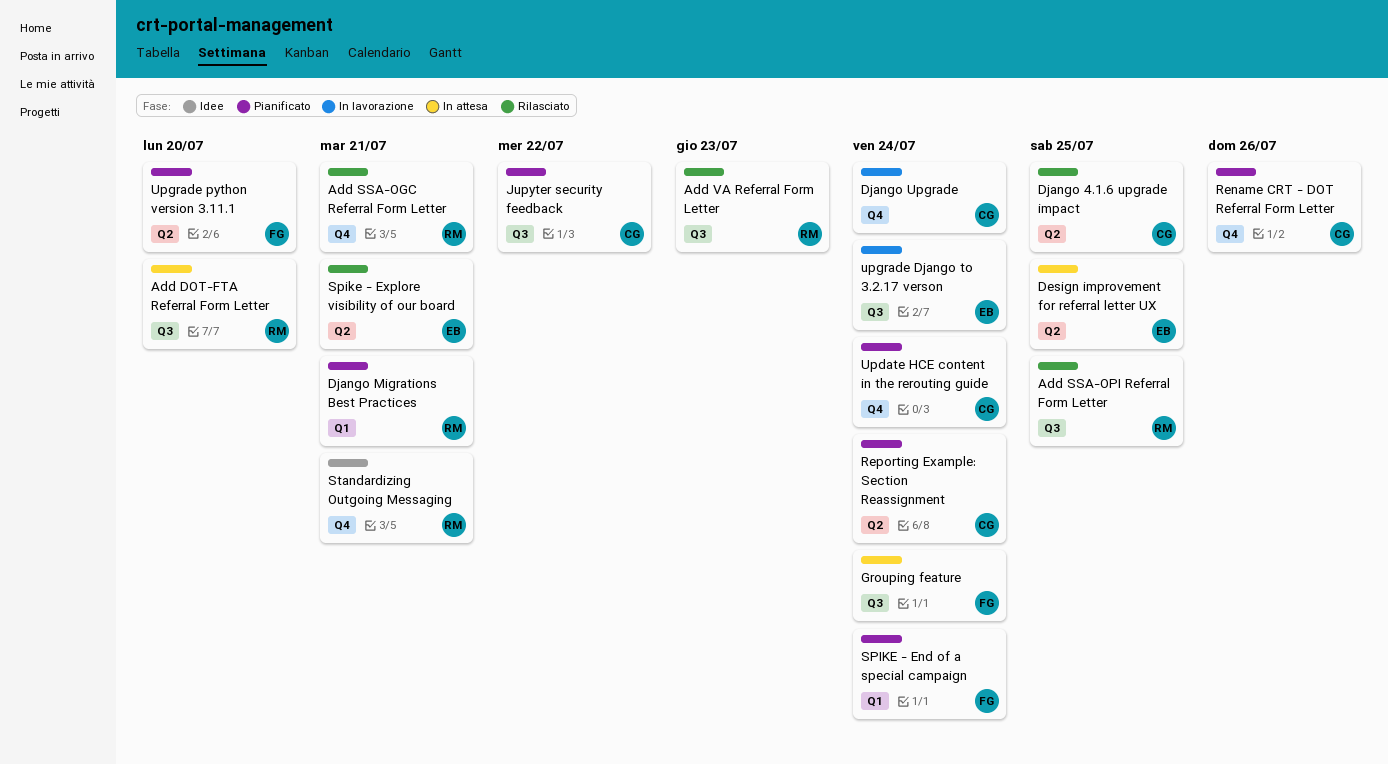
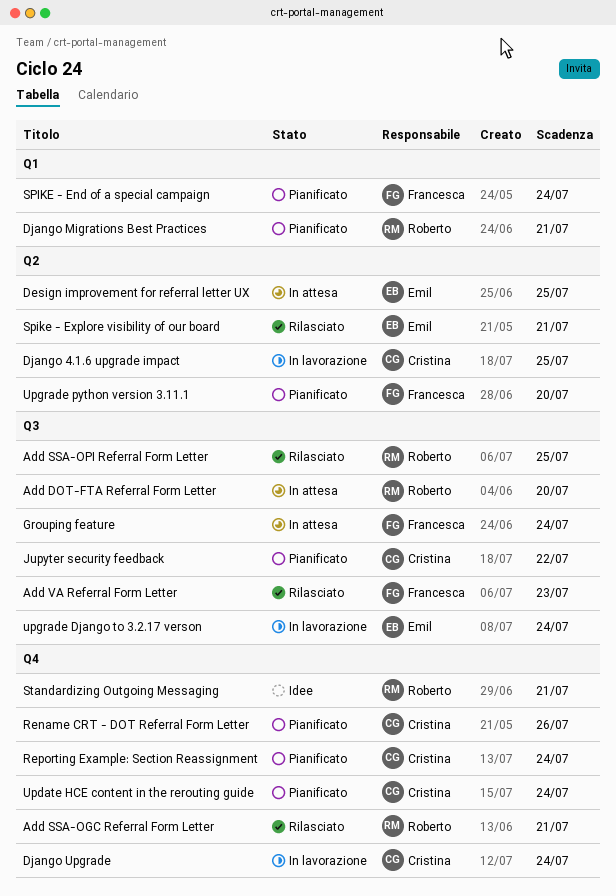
Add VA Referral Form Letter, owner: Roberto -> Francesca
Django 4.1.6 upgrade impact, status: Rilasciato -> In lavorazione
Reporting Example: Section Reassignment, label: Q2 -> Q4

